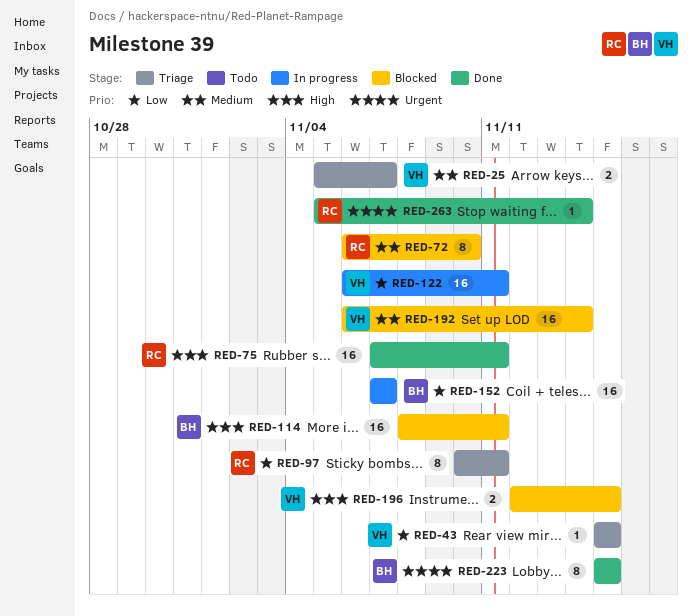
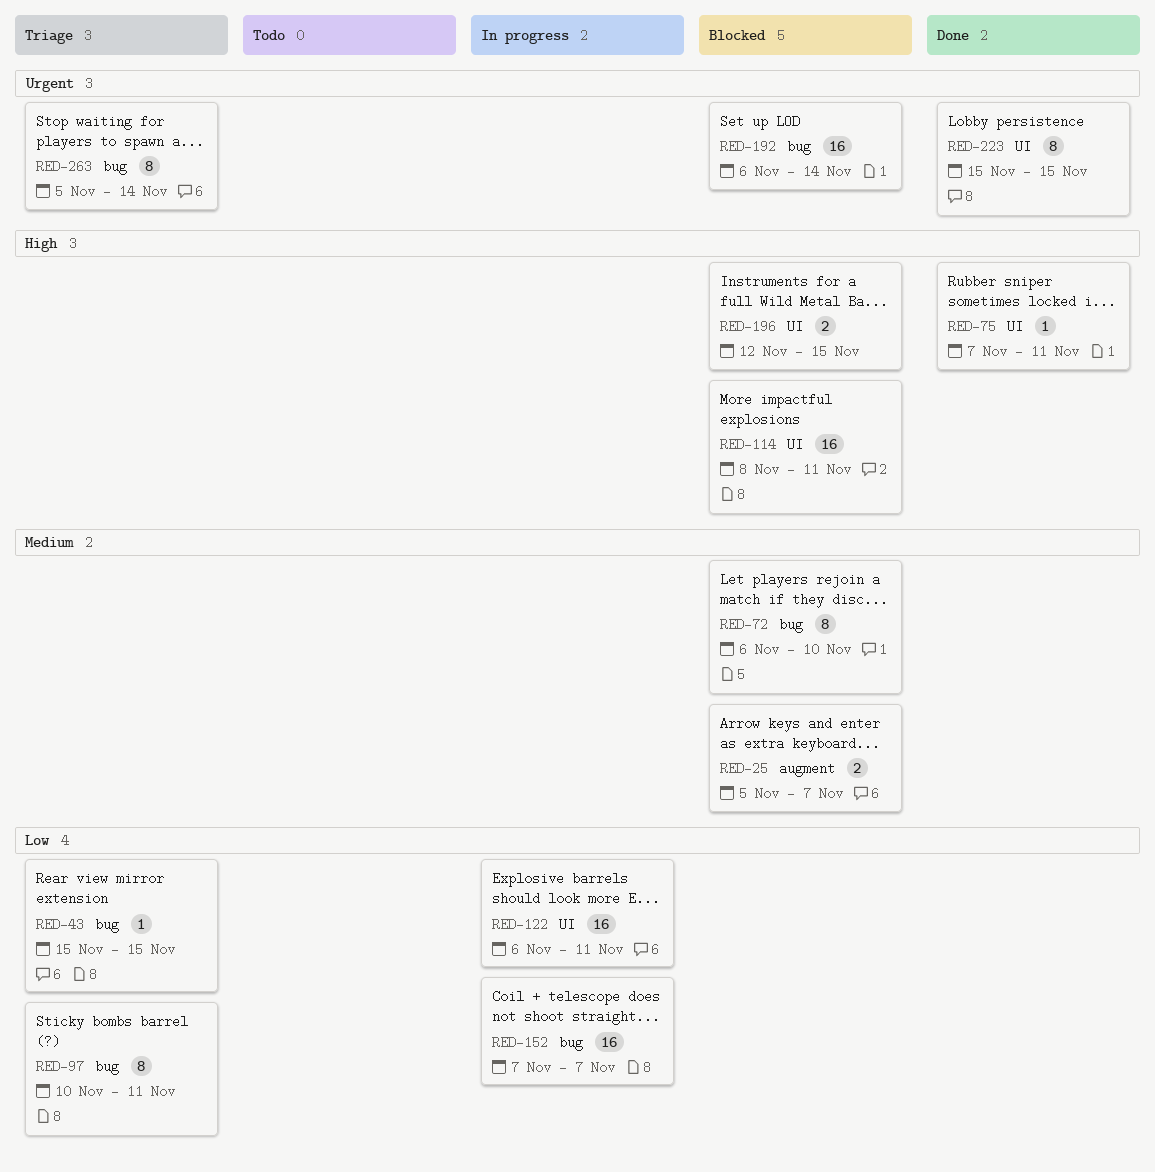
RED-25, status: Triage -> Blocked
RED-75, estimate: 16 -> 1
RED-192, priority: Medium -> Urgent
RED-263, status: Done -> Triage
RED-263, estimate: 1 -> 8

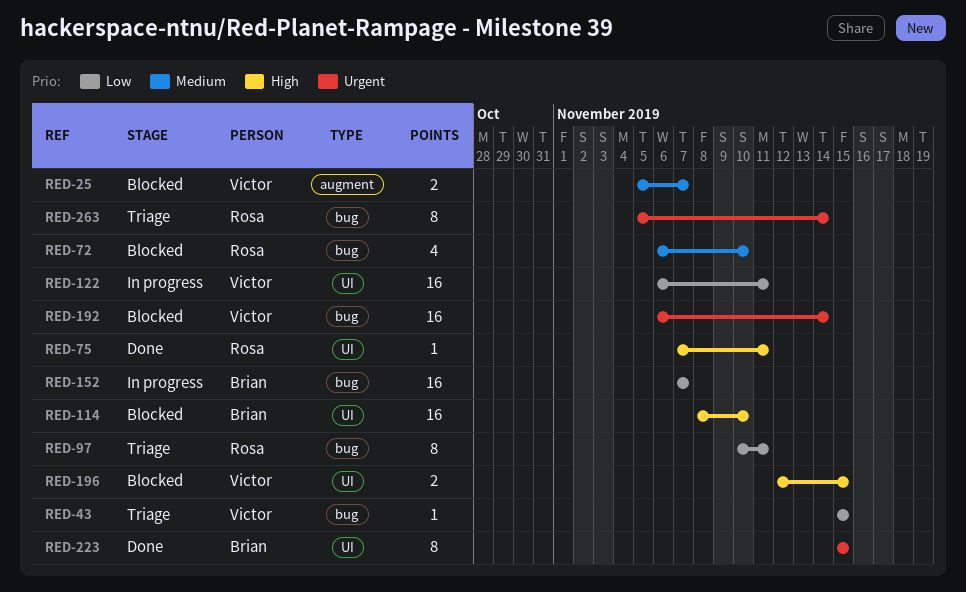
RED-72, estimate: 8 -> 4
RED-114, due: Nov 11 -> Nov 10

